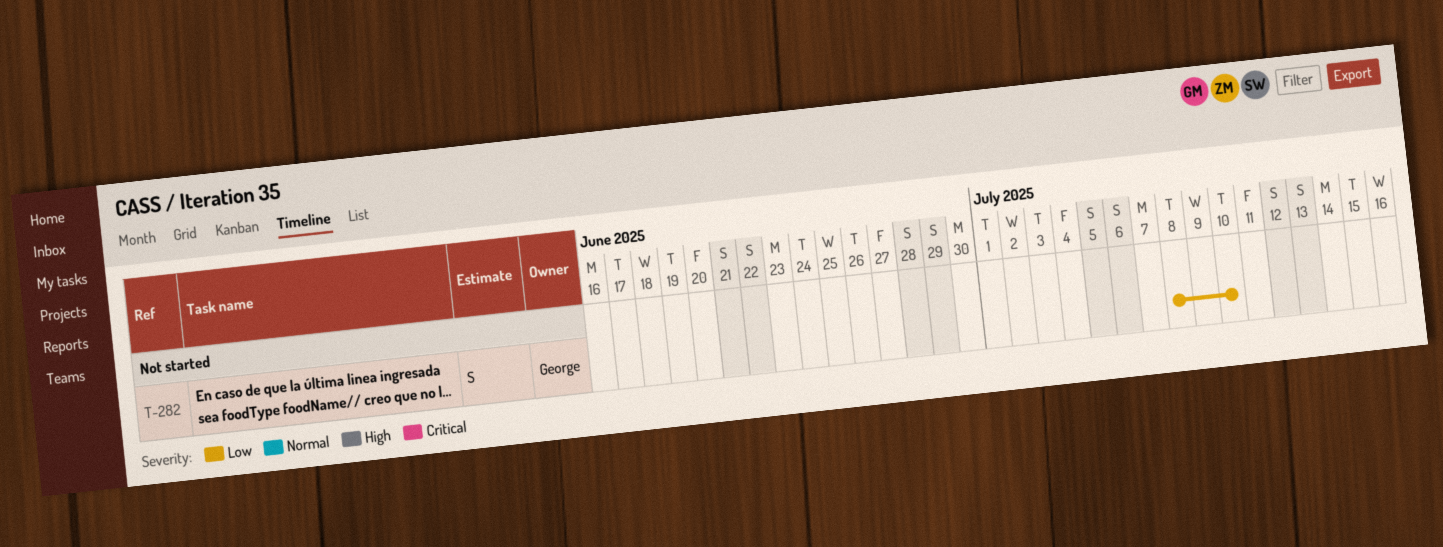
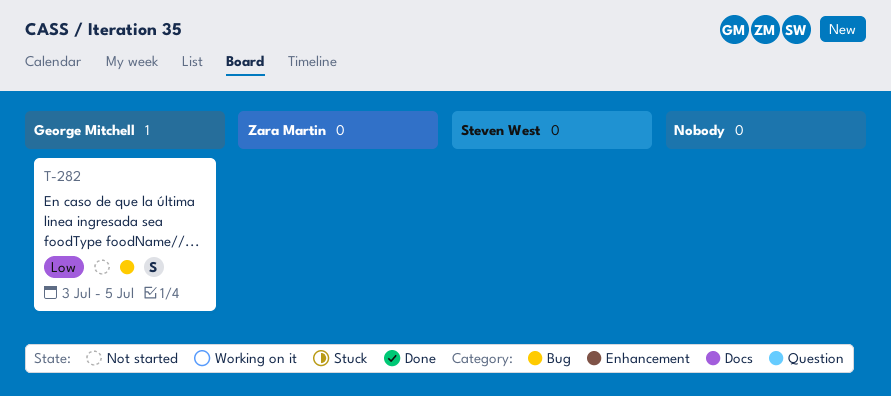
T-282, start: Jul 8 -> Jul 3
T-282, due: Jul 10 -> Jul 5

